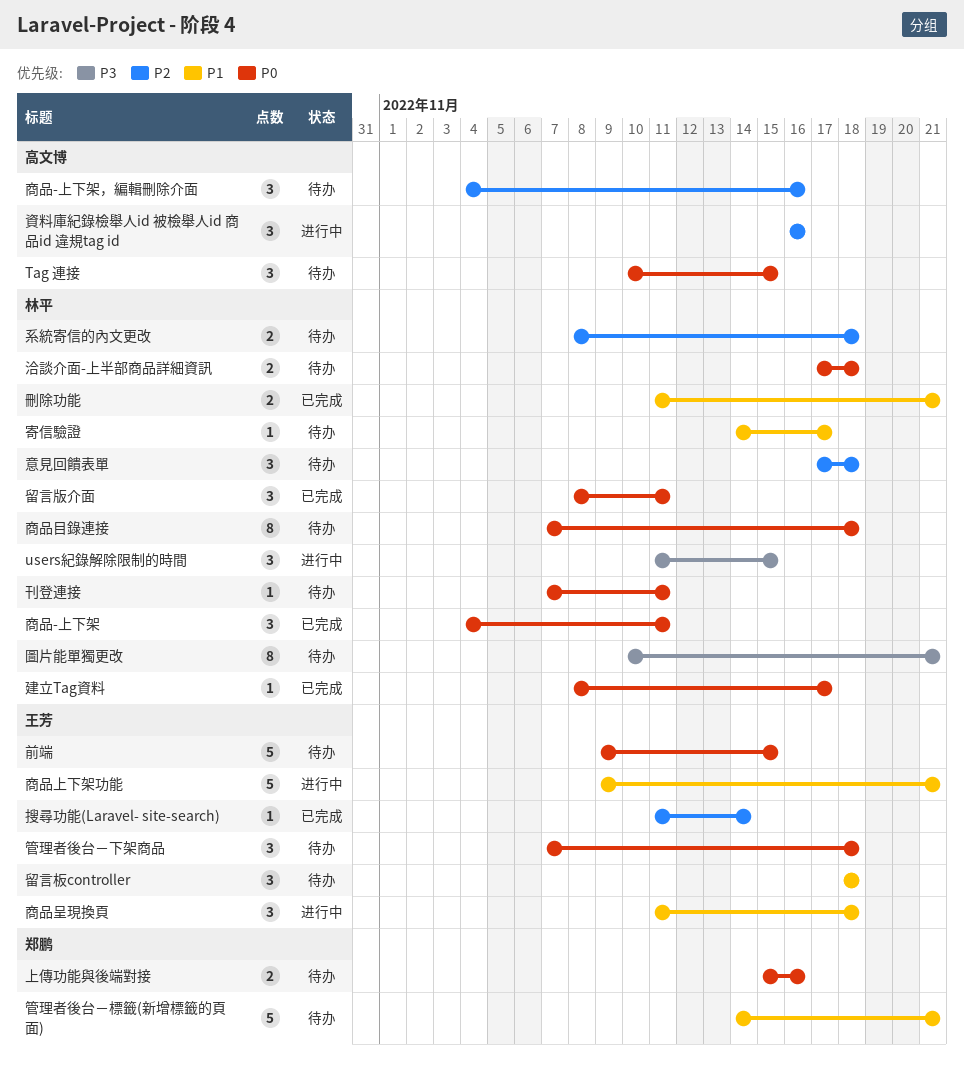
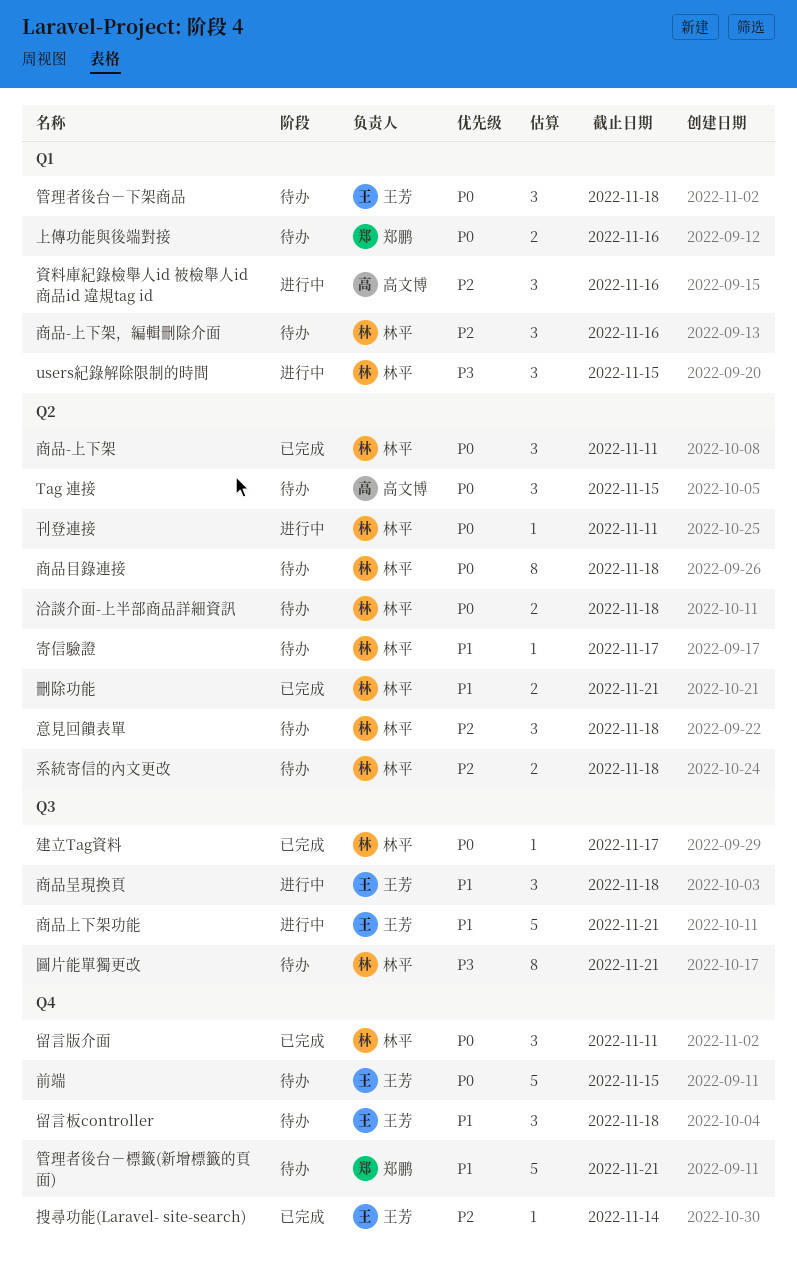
刊登連接, status: 待办 -> 进行中
商品-上下架，編輯刪除介面, owner: 高文博 -> 林平

